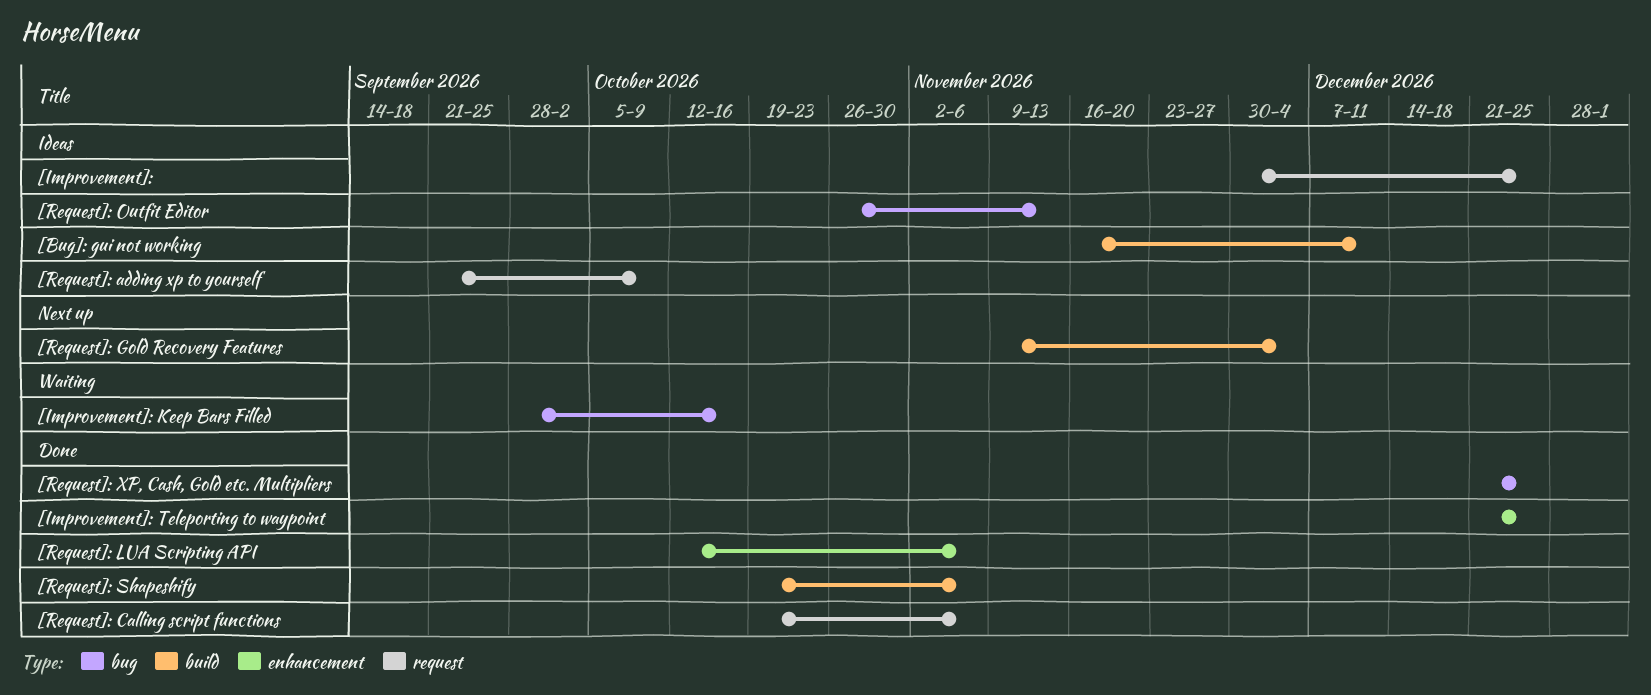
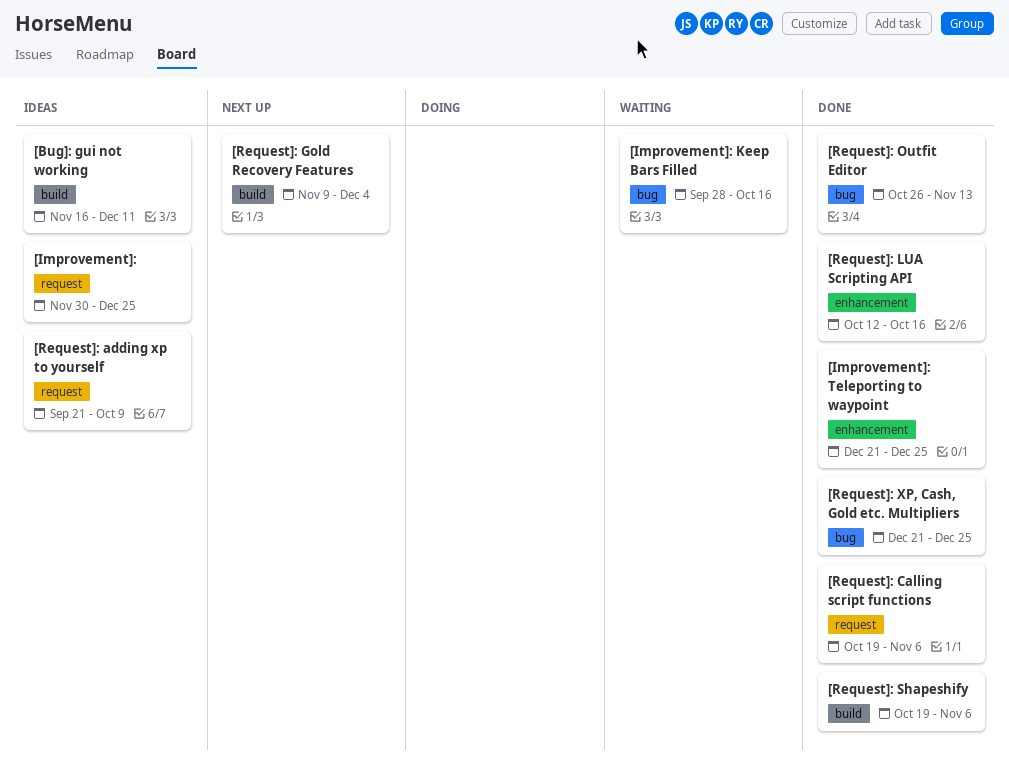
[Request]: LUA Scripting API, due: Nov 6 -> Oct 16
[Request]: Outfit Editor, status: Ideas -> Done

